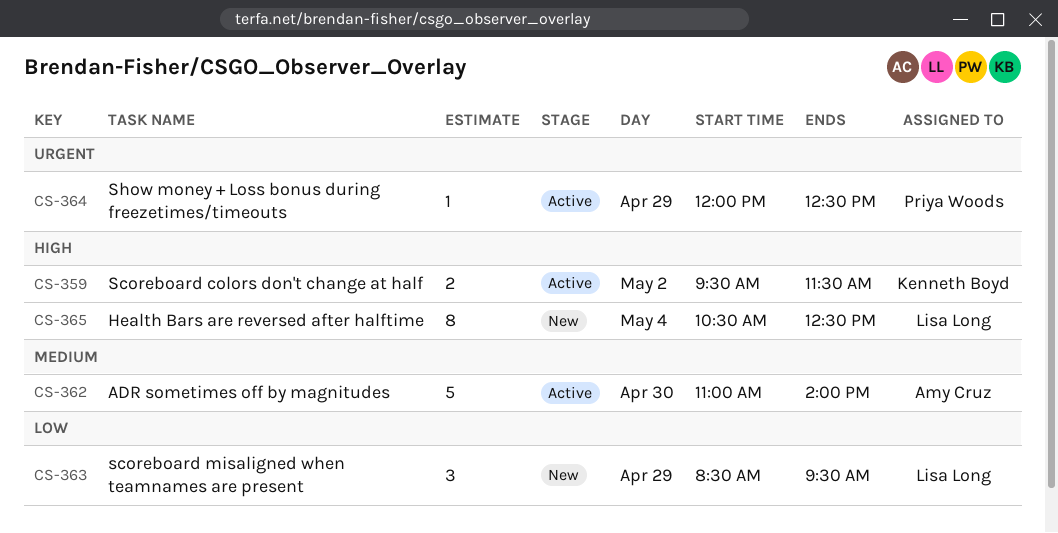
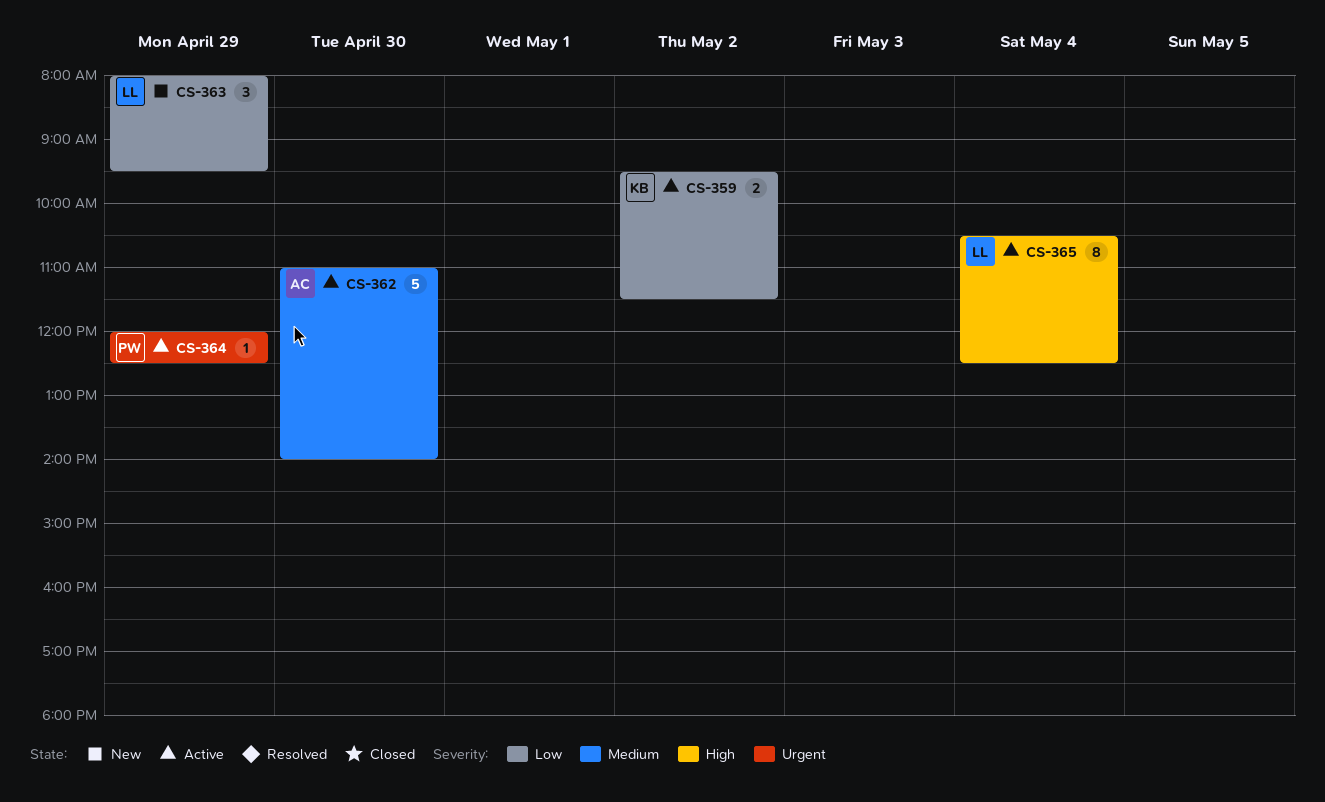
CS-359, priority: High -> Low
CS-363, begins: 08:30 -> 08:00
CS-365, status: New -> Active

